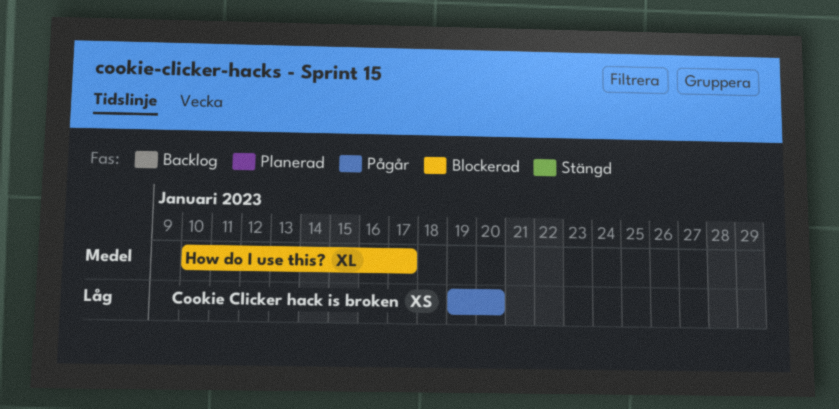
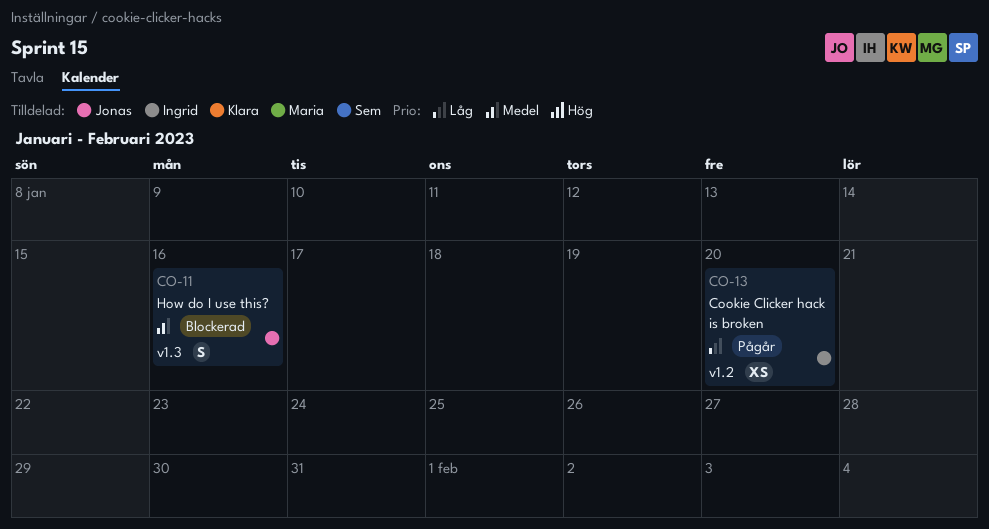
How do I use this?, estimate: XL -> S
How do I use this?, due: Jan 17 -> Jan 16

